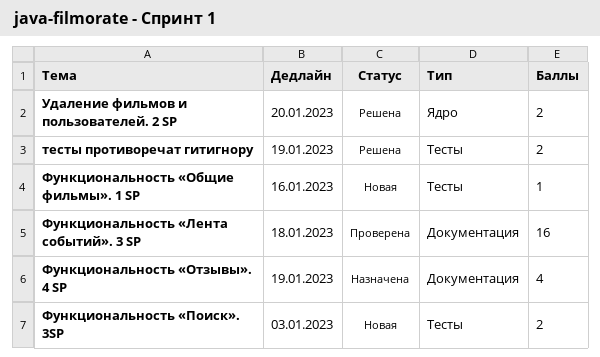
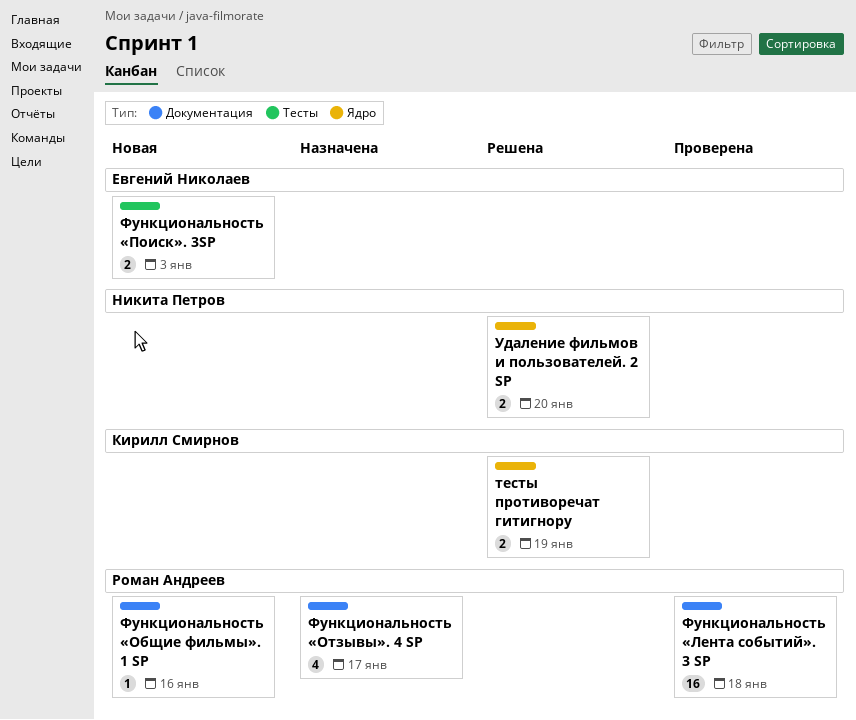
тесты противоречат гитигнору, label: Тесты -> Ядро
Функциональность «Общие фильмы». 1 SP, label: Тесты -> Документация
Функциональность «Отзывы». 4 SP, due: Jan 19 -> Jan 17

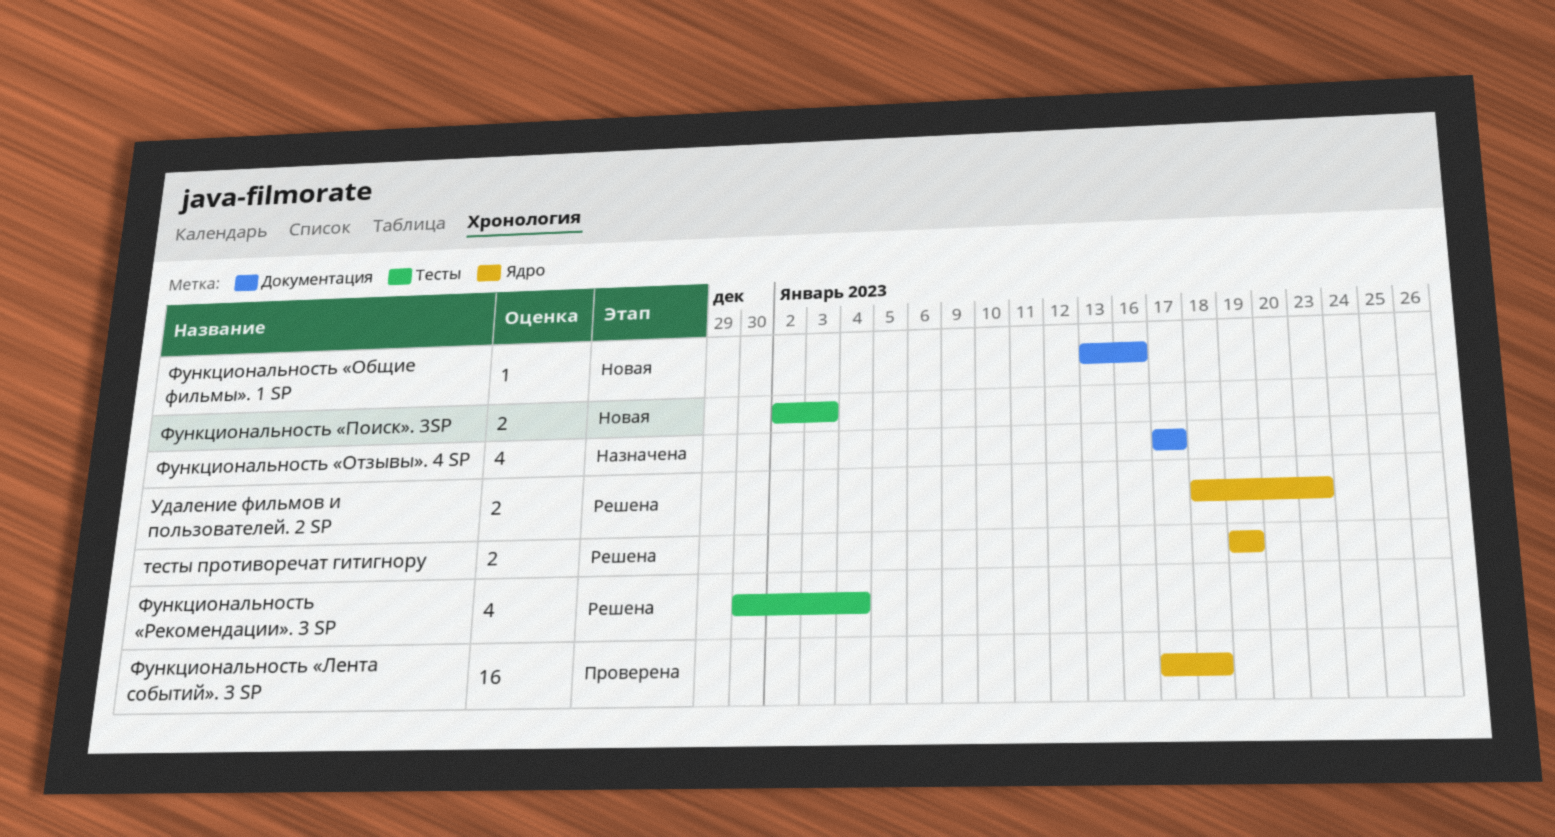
Удаление фильмов и пользователей. 2 SP, due: Jan 20 -> Jan 23
Функциональность «Лента событий». 3 SP, label: Документация -> Ядро
Функциональность «Рекомендации». 3 SP: none -> present

